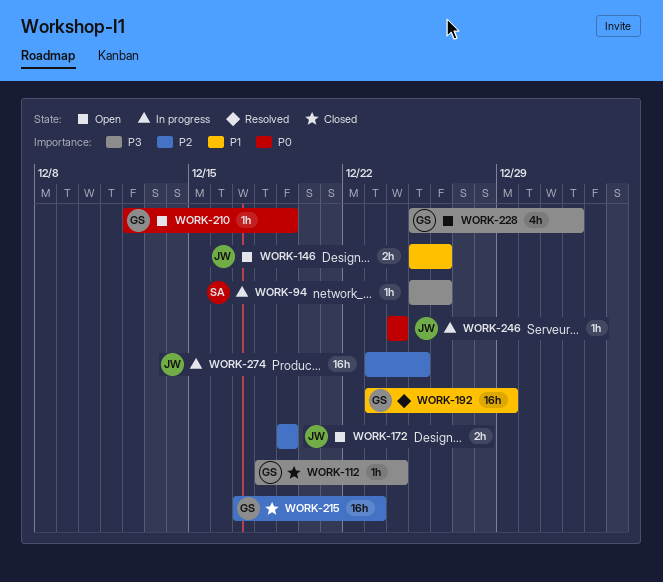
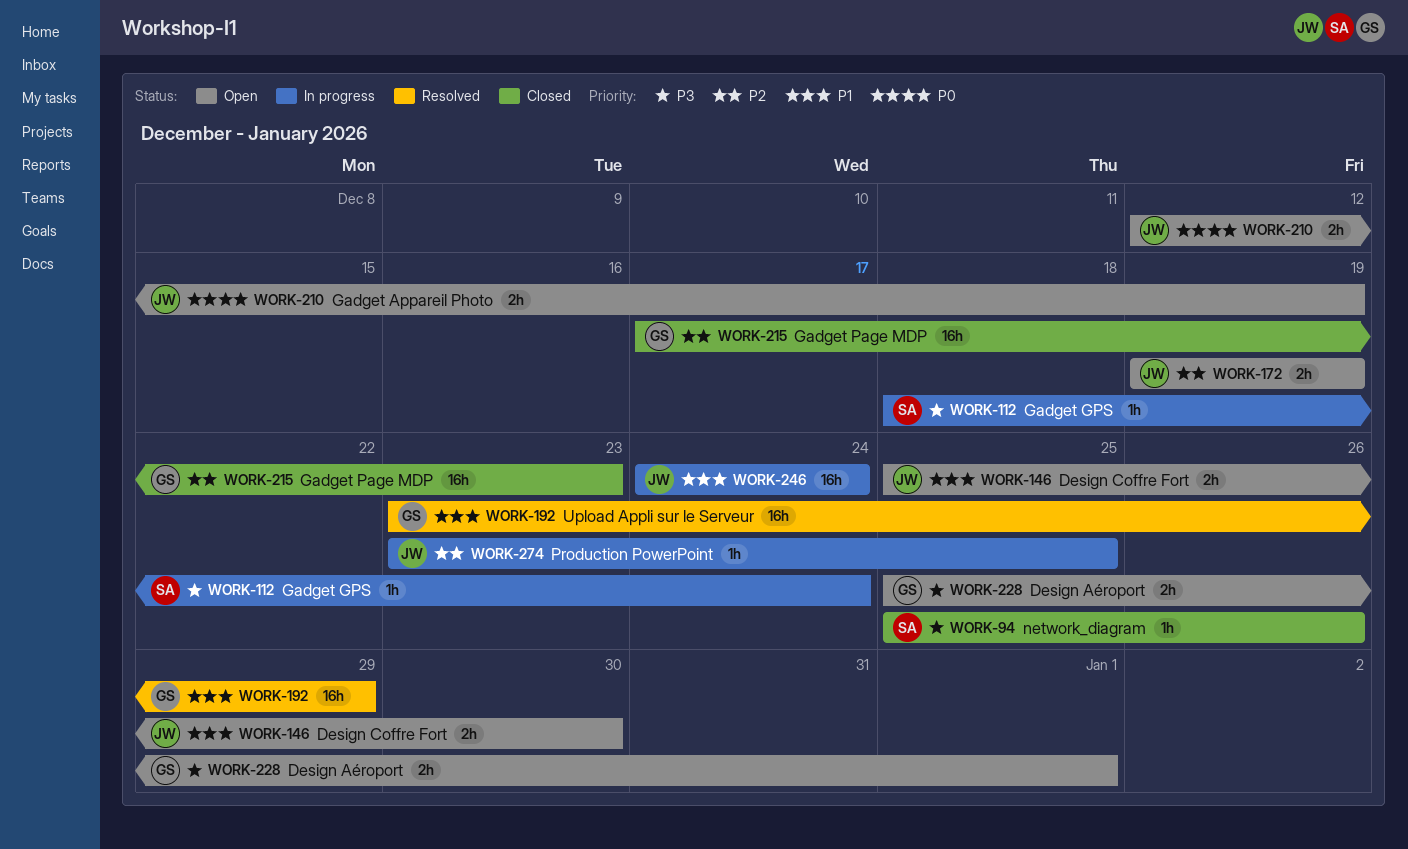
WORK-94, status: In progress -> Closed
WORK-112, status: Closed -> In progress
WORK-112, owner: GS -> SA
WORK-146, due: Dec 26 -> Dec 30
WORK-210, owner: GS -> JW
WORK-210, estimate: 1h -> 2h
WORK-228, estimate: 4h -> 2h
WORK-246, priority: P0 -> P1
WORK-246, estimate: 1h -> 16h
WORK-274, estimate: 16h -> 1h

